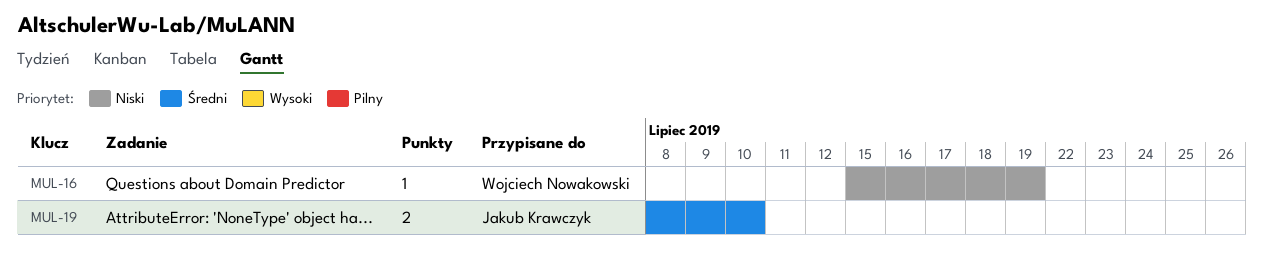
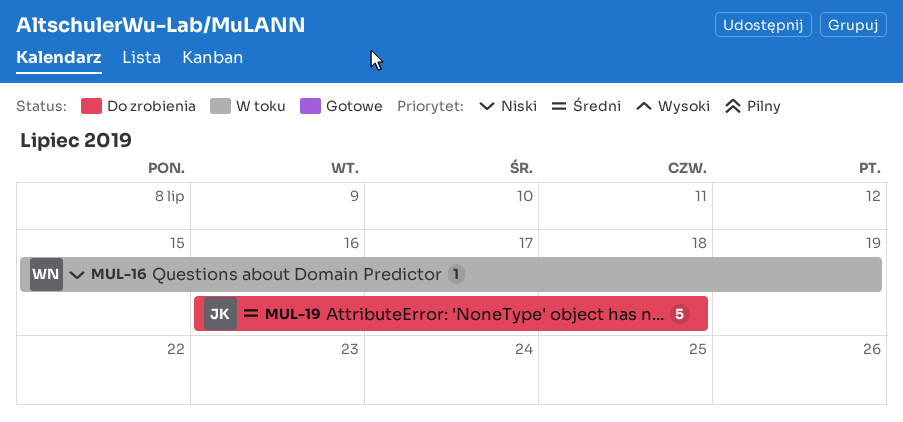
MUL-19, estimate: 2 -> 5
MUL-19, start: Jul 8 -> Jul 16
MUL-19, due: Jul 10 -> Jul 18

